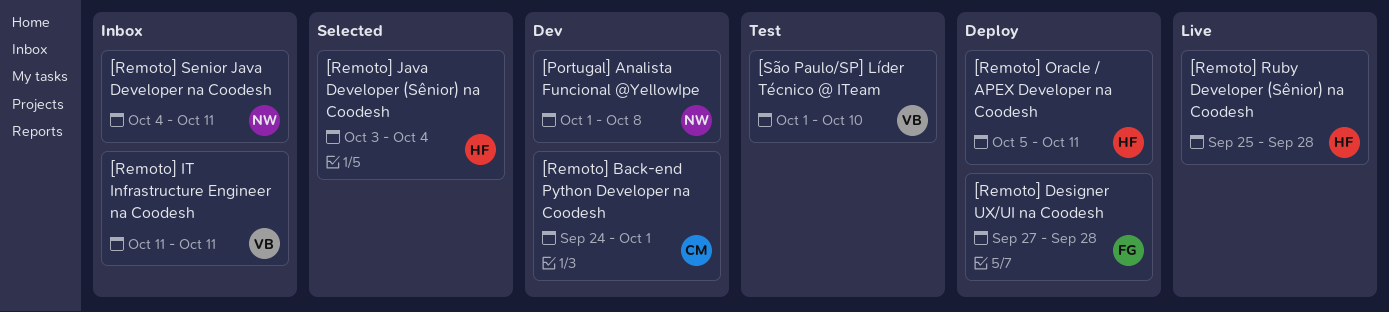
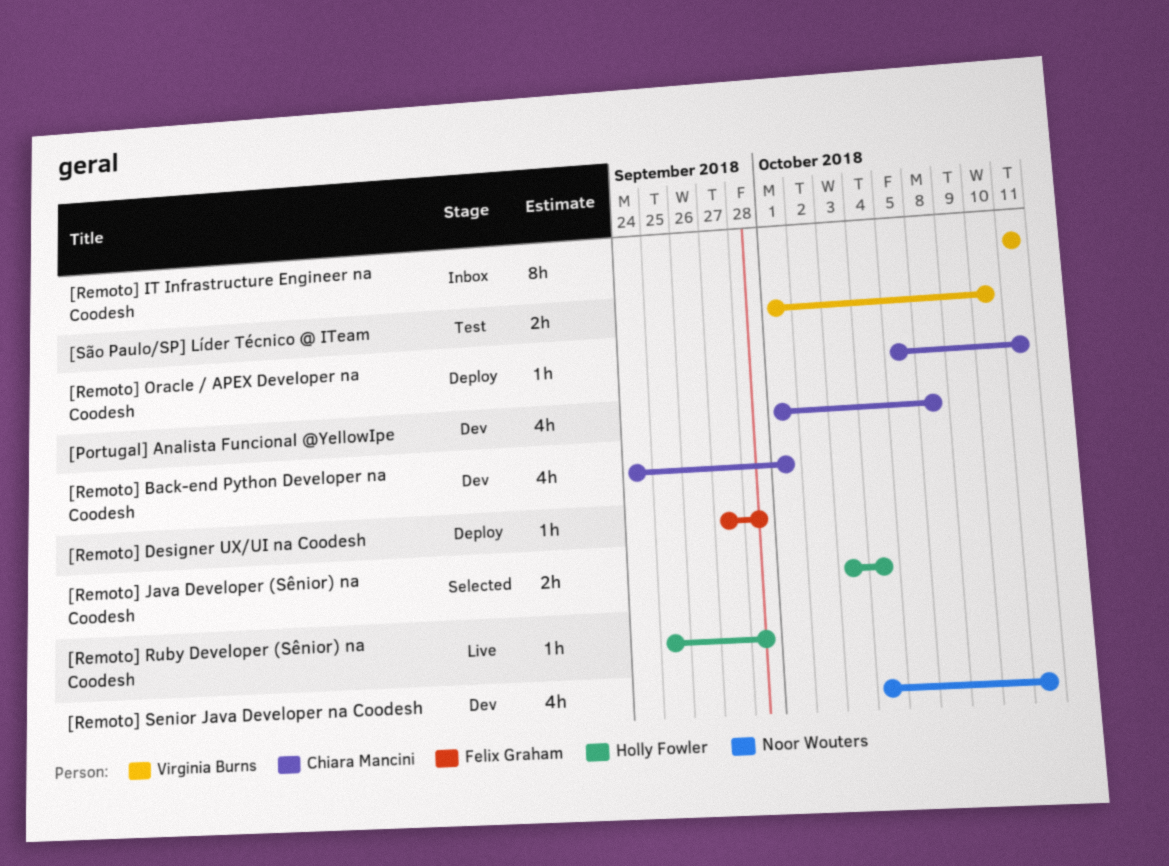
[Portugal] Analista Funcional @YellowIpe, owner: Noor Wouters -> Chiara Mancini
[Remoto] Oracle / APEX Developer na Coodesh, owner: Holly Fowler -> Chiara Mancini
[Remoto] Senior Java Developer na Coodesh, status: Inbox -> Dev

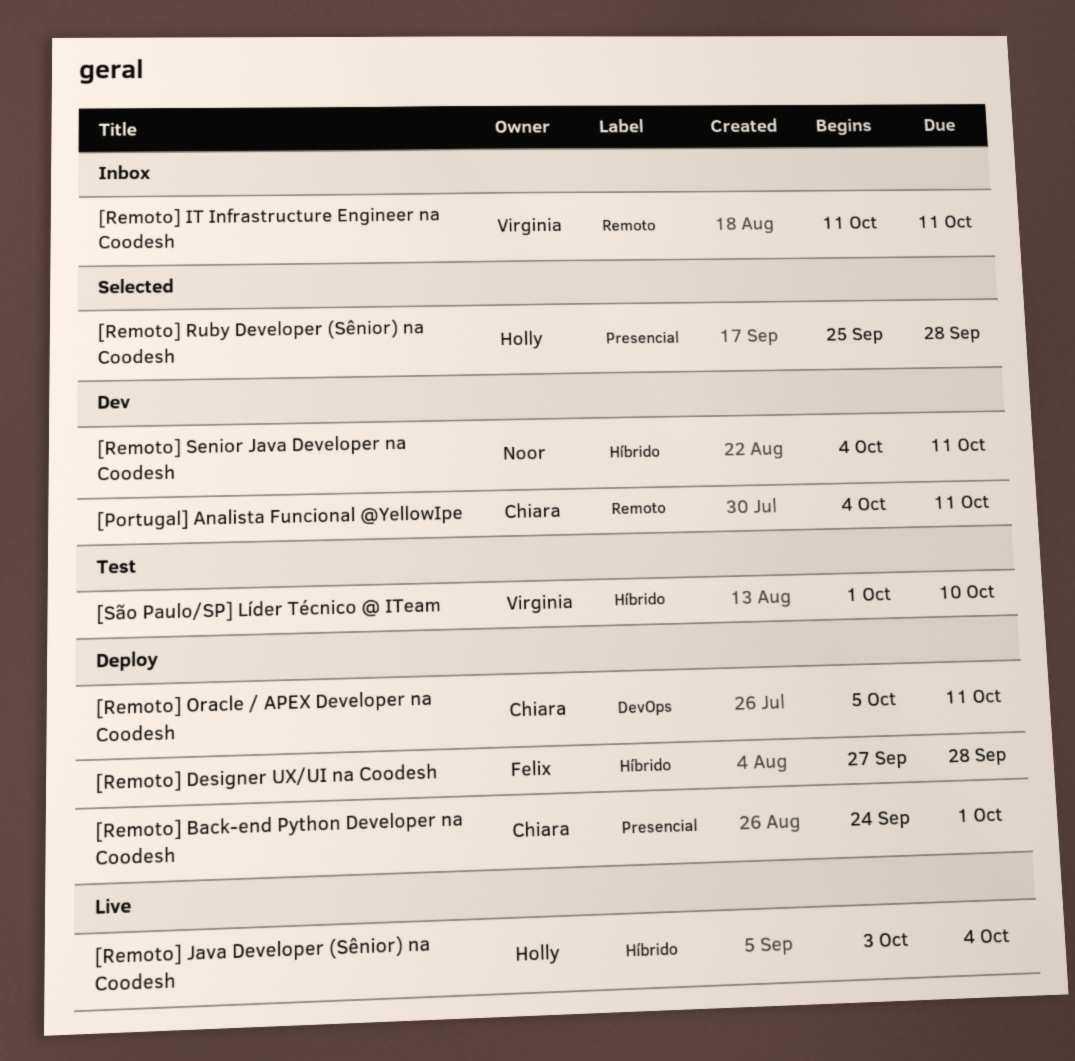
[Portugal] Analista Funcional @YellowIpe, start: Oct 1 -> Oct 4
[Portugal] Analista Funcional @YellowIpe, due: Oct 8 -> Oct 11
[Remoto] Back-end Python Developer na Coodesh, status: Dev -> Deploy
[Remoto] Java Developer (Sênior) na Coodesh, status: Selected -> Live
[Remoto] Ruby Developer (Sênior) na Coodesh, status: Live -> Selected

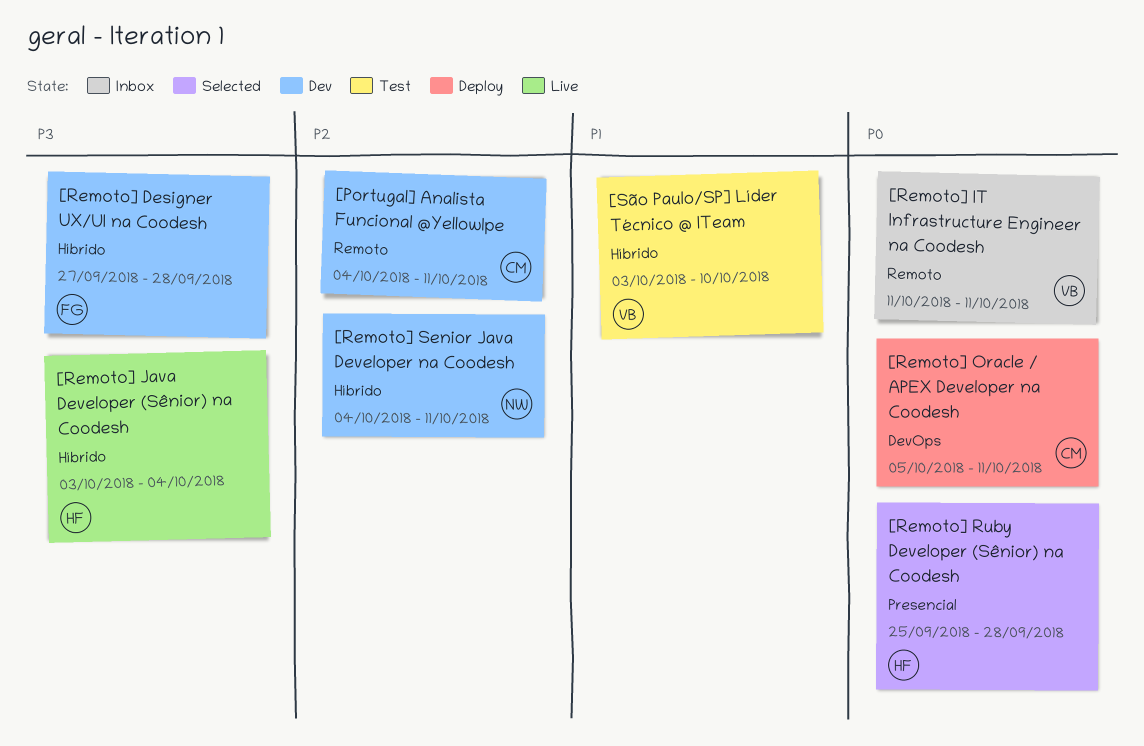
[Remoto] Back-end Python Developer na Coodesh: present -> none
[Remoto] Designer UX/UI na Coodesh, status: Deploy -> Dev
[São Paulo/SP] Líder Técnico @ ITeam, start: Oct 1 -> Oct 3

